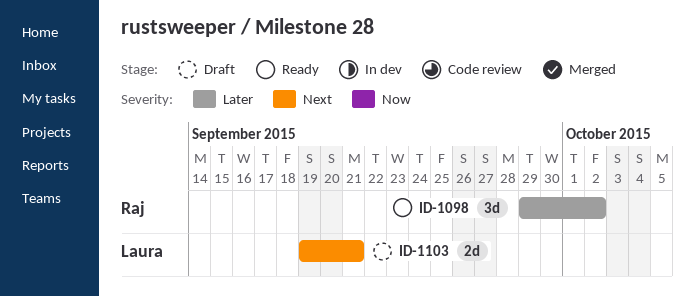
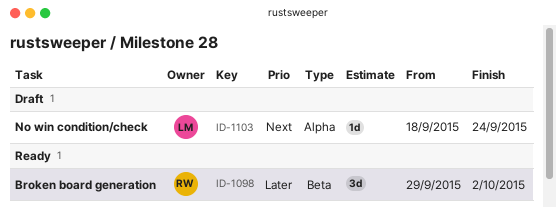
ID-1103, estimate: 2d -> 1d
ID-1103, start: Sep 19 -> Sep 18
ID-1103, due: Sep 21 -> Sep 24

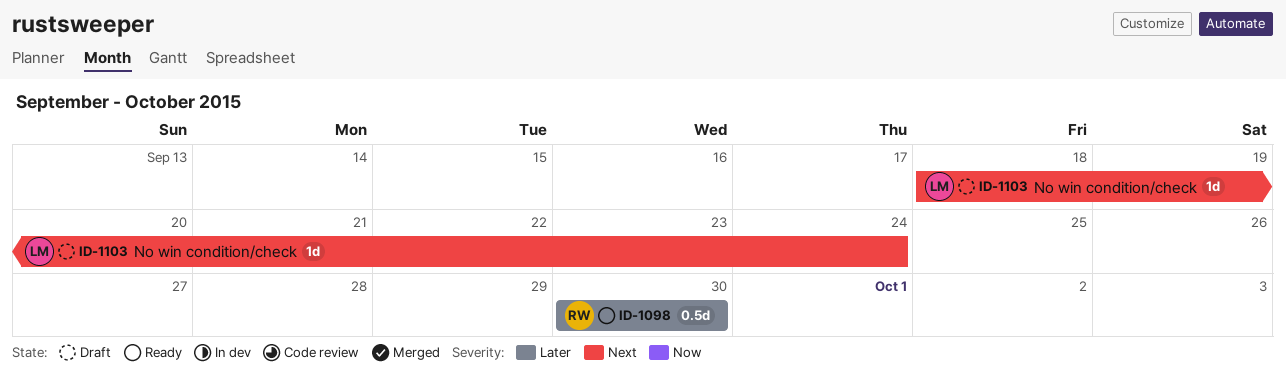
ID-1098, estimate: 3d -> 0.5d
ID-1098, start: Sep 29 -> Sep 30
ID-1098, due: Oct 2 -> Sep 30

